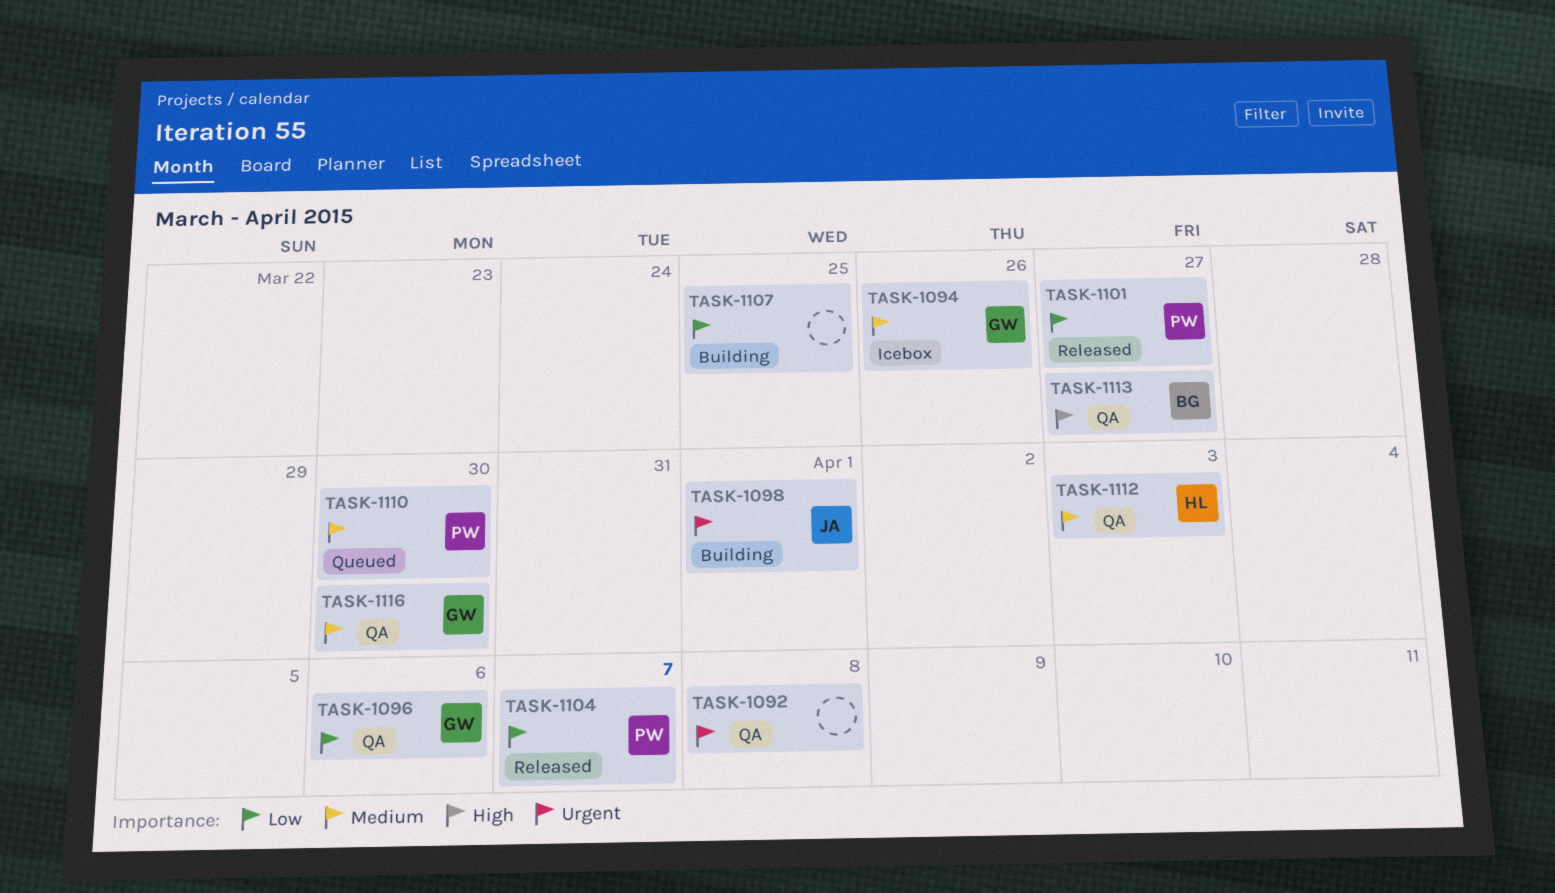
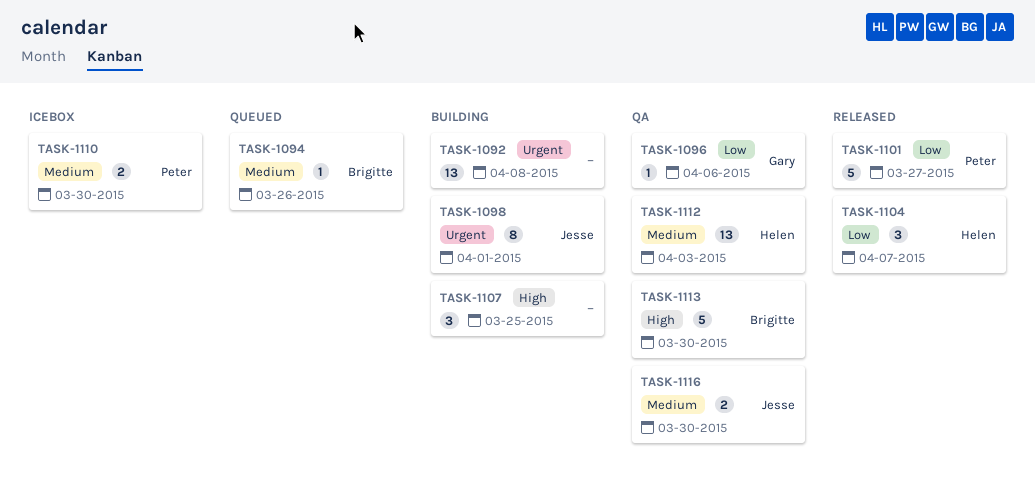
TASK-1092, status: QA -> Building
TASK-1094, status: Icebox -> Queued
TASK-1094, owner: Gary -> Brigitte
TASK-1104, owner: Peter -> Helen
TASK-1107, priority: Low -> High
TASK-1110, status: Queued -> Icebox
TASK-1113, due: Mar 27 -> Mar 30
TASK-1116, owner: Gary -> Jesse

